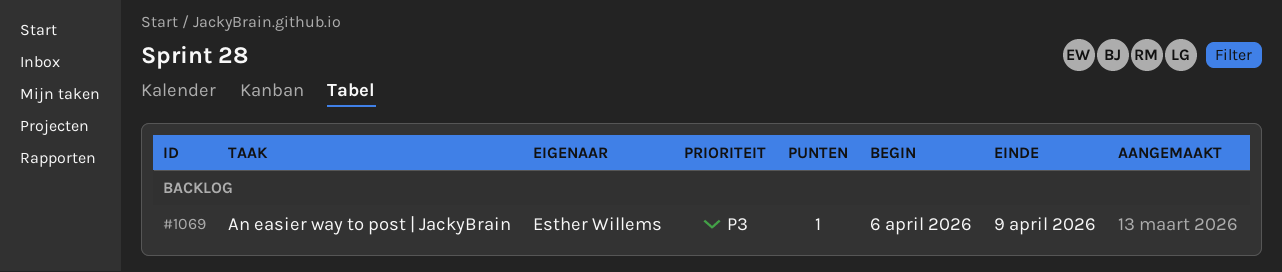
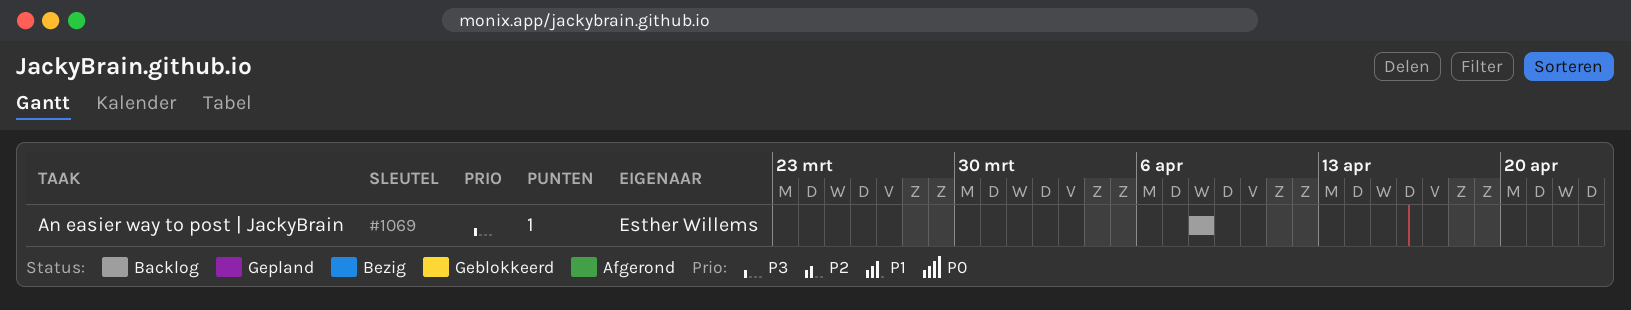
#1069, start: Apr 6 -> Apr 8
#1069, due: Apr 9 -> Apr 8

